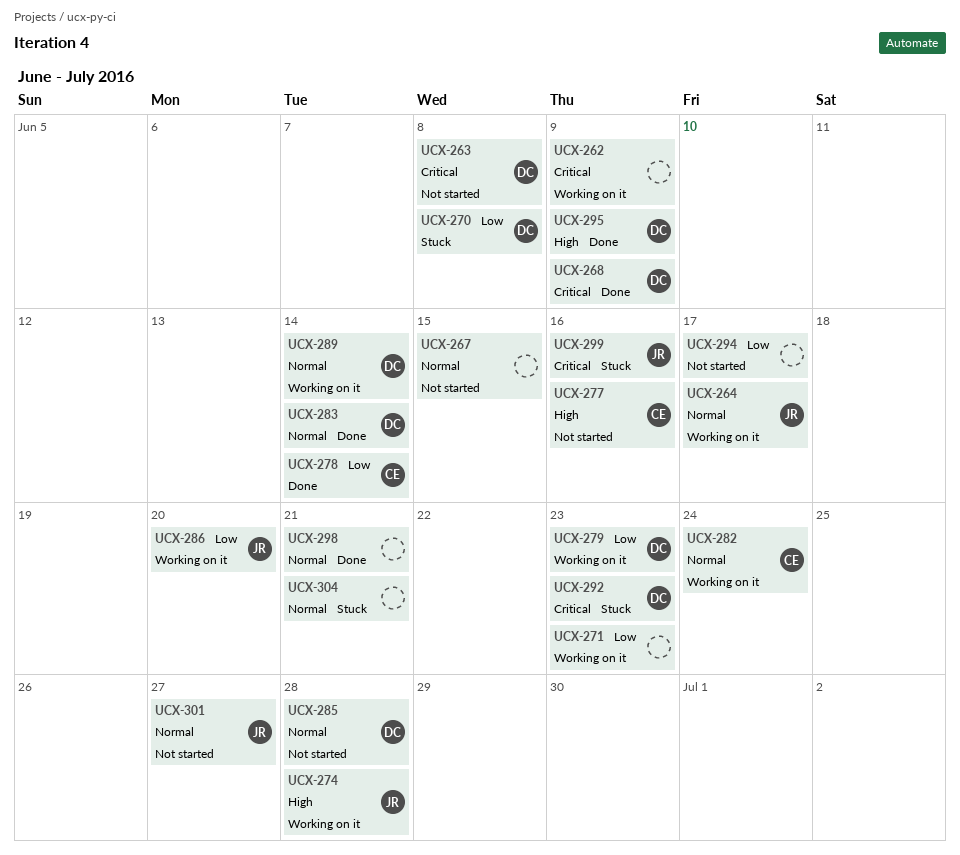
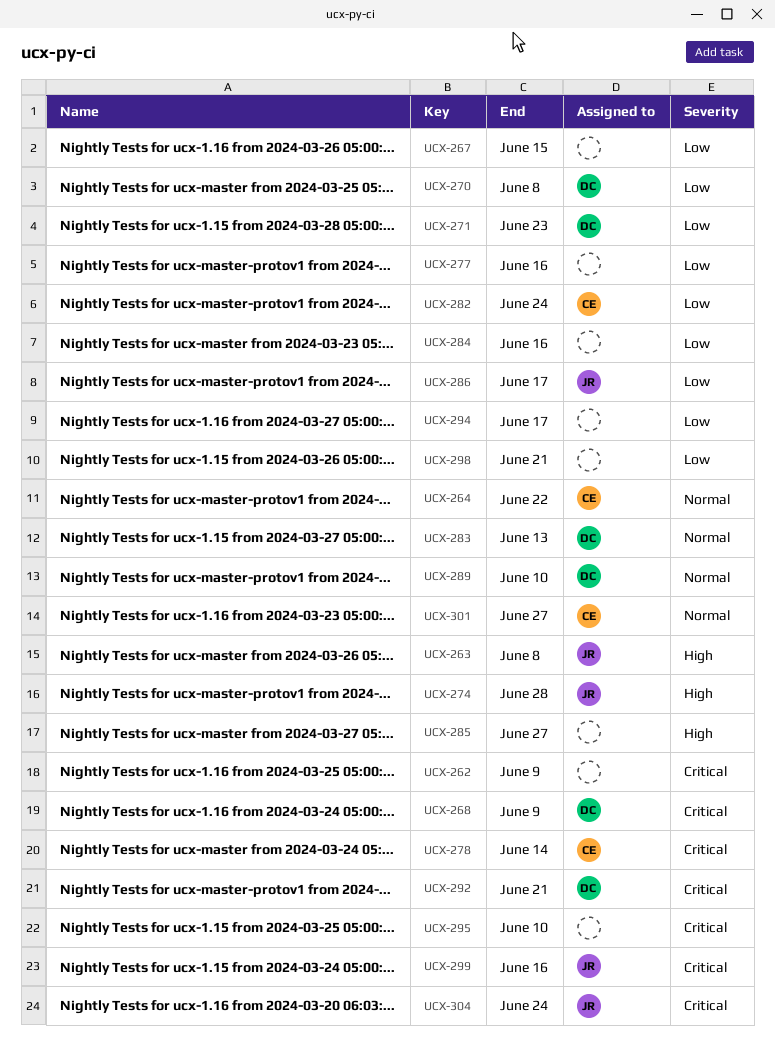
UCX-263, owner: DC -> JR
UCX-263, priority: Critical -> High
UCX-264, owner: JR -> CE
UCX-264, due: Jun 17 -> Jun 22
UCX-267, priority: Normal -> Low
UCX-271, owner: none -> DC
UCX-277, owner: CE -> none
UCX-277, priority: High -> Low
UCX-278, priority: Low -> Critical
UCX-279: present -> none
UCX-282, priority: Normal -> Low
UCX-283, due: Jun 14 -> Jun 13
UCX-284: none -> present
UCX-285, owner: DC -> none
UCX-285, priority: Normal -> High
UCX-285, due: Jun 28 -> Jun 27
UCX-286, due: Jun 20 -> Jun 17
UCX-289, due: Jun 14 -> Jun 10
UCX-292, due: Jun 23 -> Jun 21
UCX-295, owner: DC -> none
UCX-295, priority: High -> Critical
UCX-295, due: Jun 9 -> Jun 10
UCX-298, priority: Normal -> Low
UCX-301, owner: JR -> CE
UCX-304, owner: none -> JR
UCX-304, priority: Normal -> Critical
UCX-304, due: Jun 21 -> Jun 24

